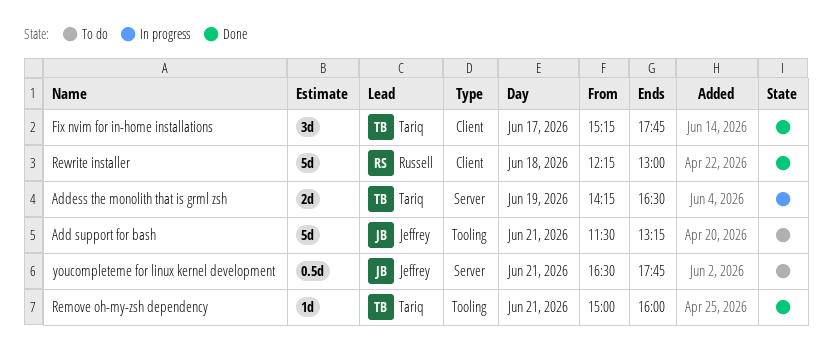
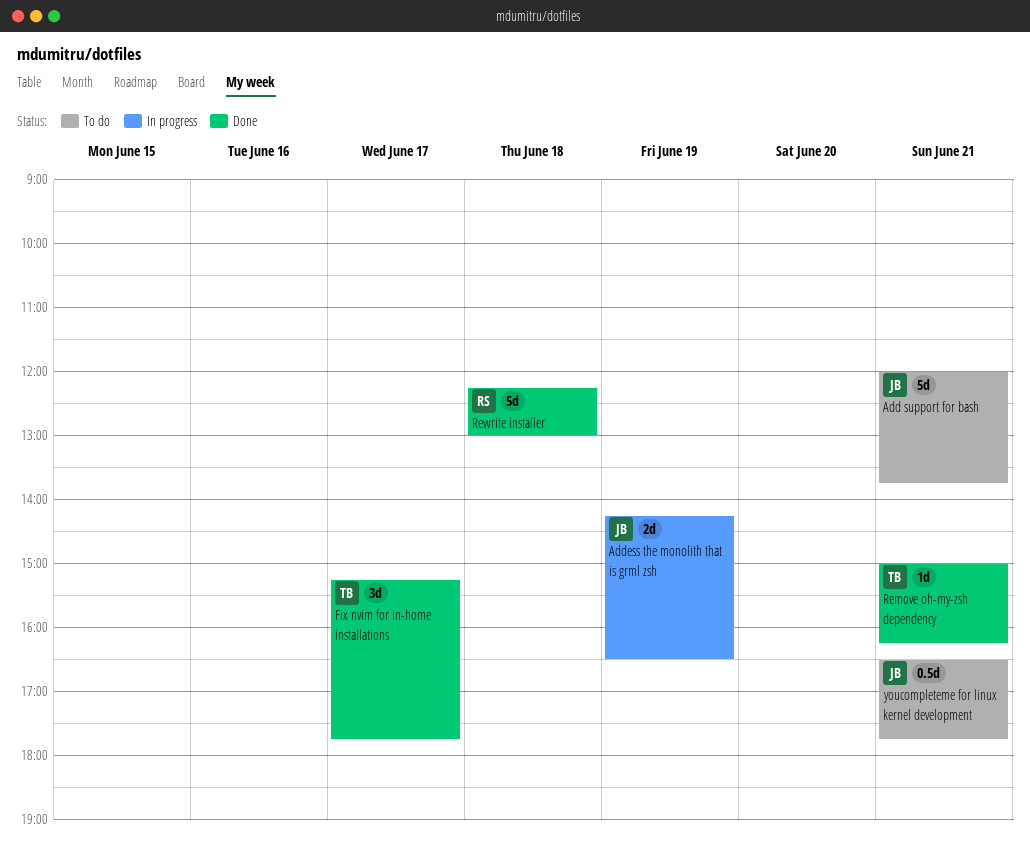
Add support for bash, begins: 11:30 -> 12:00
Add support for bash, ends: 13:15 -> 13:45
Addess the monolith that is grml zsh, owner: Tariq -> Jeffrey
Remove oh-my-zsh dependency, ends: 16:00 -> 16:15

